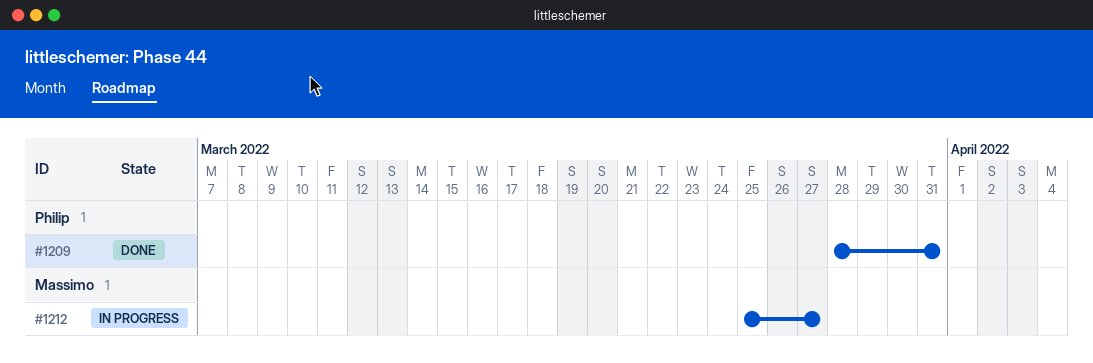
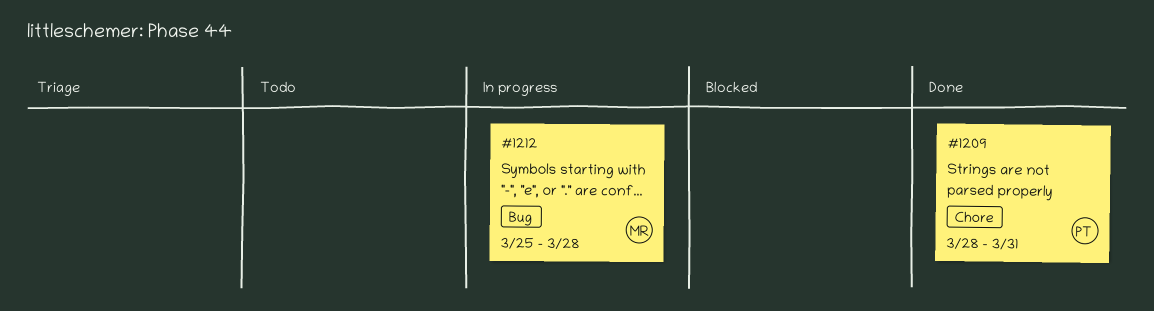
#1212, due: Mar 27 -> Mar 28

